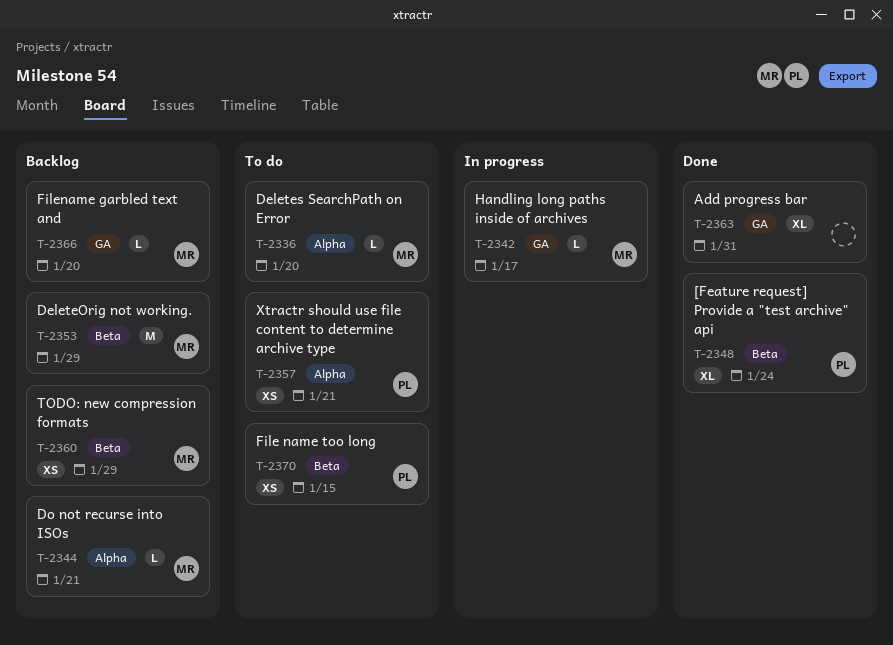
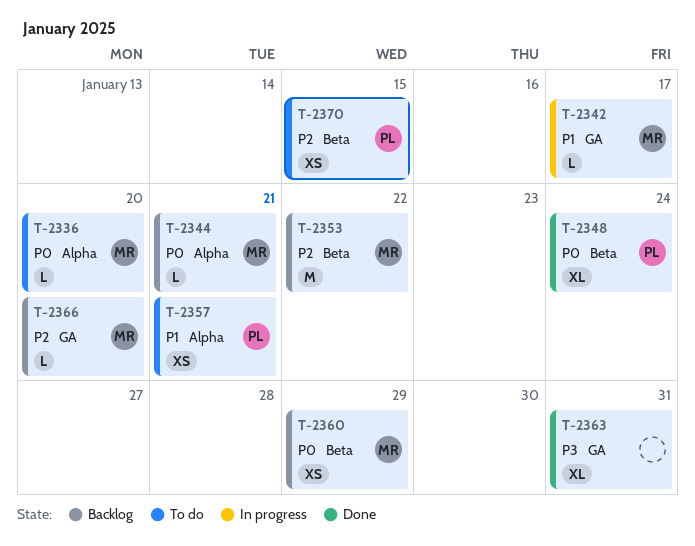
T-2353, due: Jan 29 -> Jan 22

